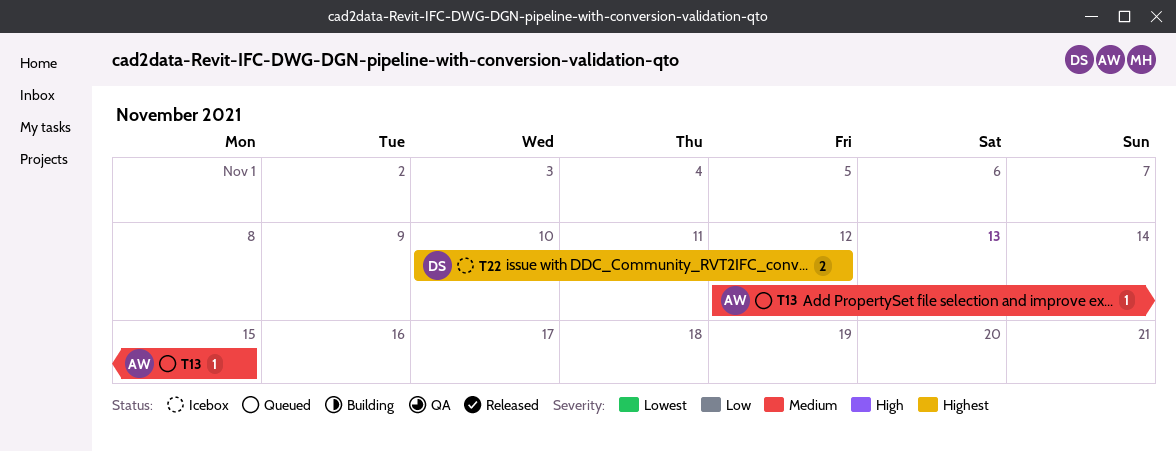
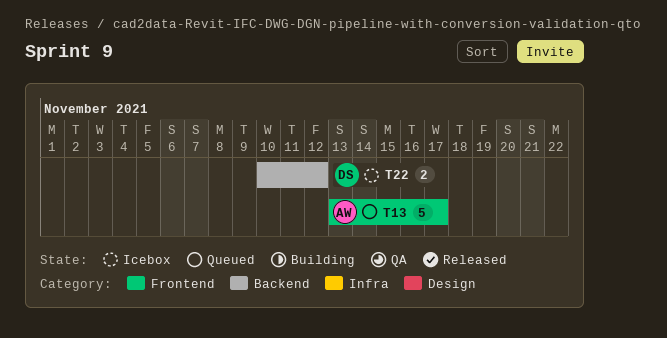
T13, estimate: 1 -> 5
T13, start: Nov 12 -> Nov 13
T13, due: Nov 15 -> Nov 17

